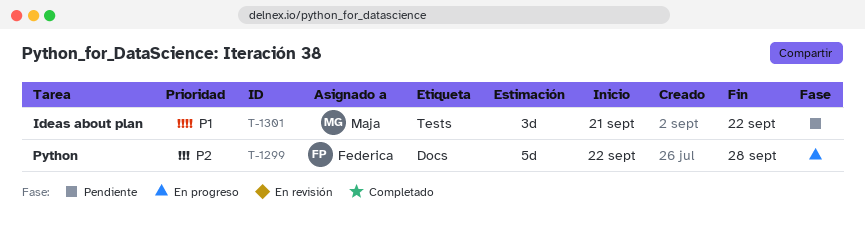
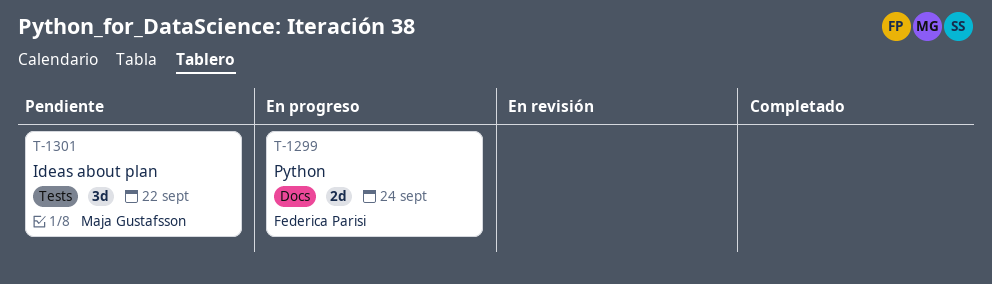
T-1299, estimate: 5d -> 2d
T-1299, due: Sep 28 -> Sep 24

